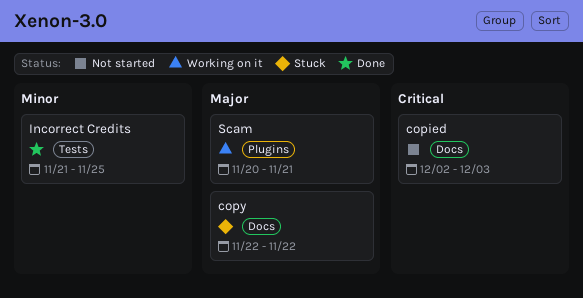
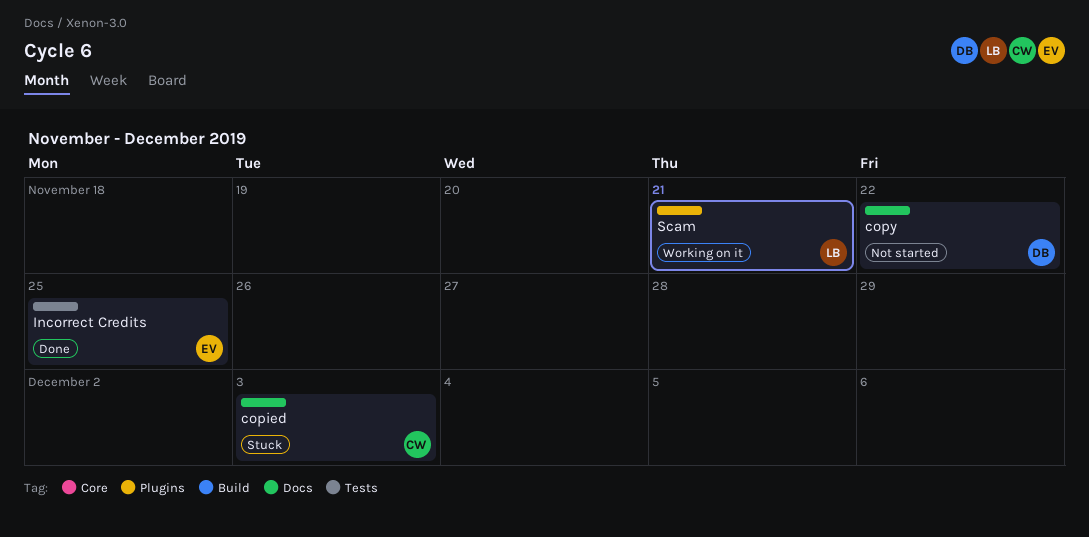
copied, status: Not started -> Stuck
copy, status: Stuck -> Not started

